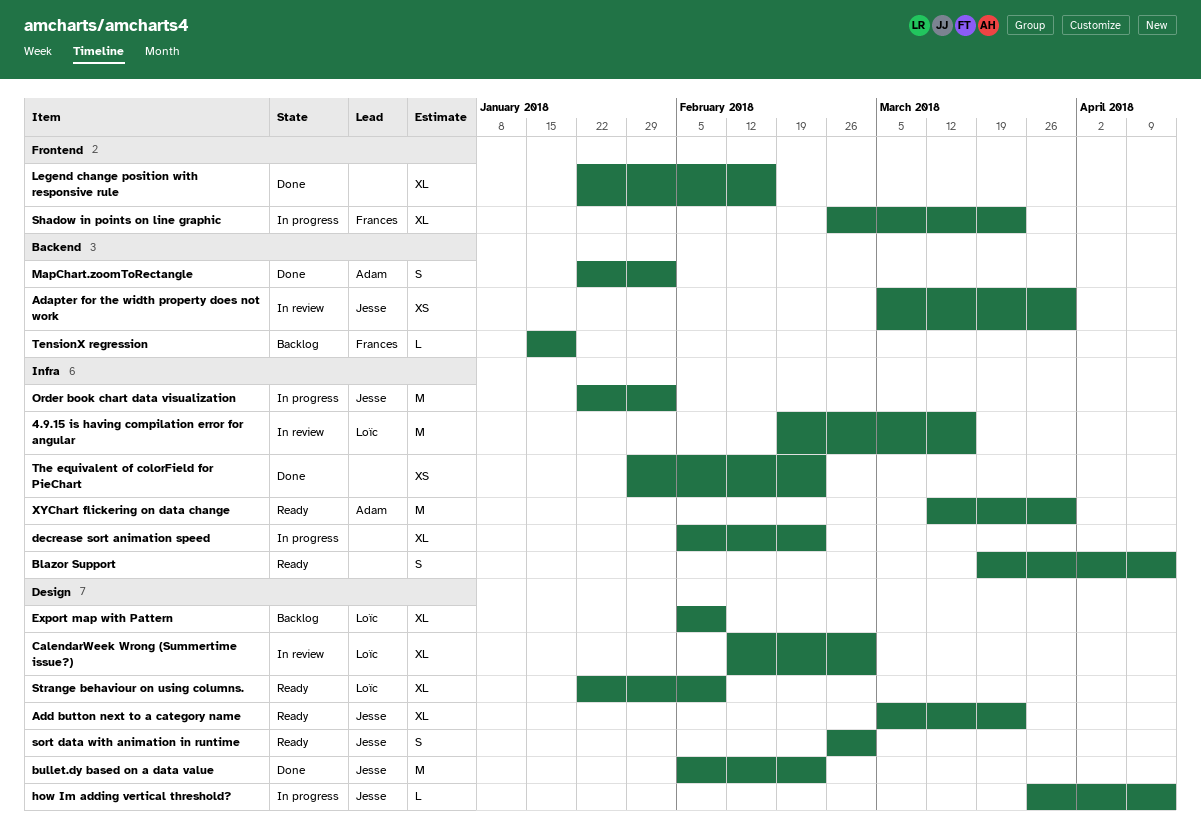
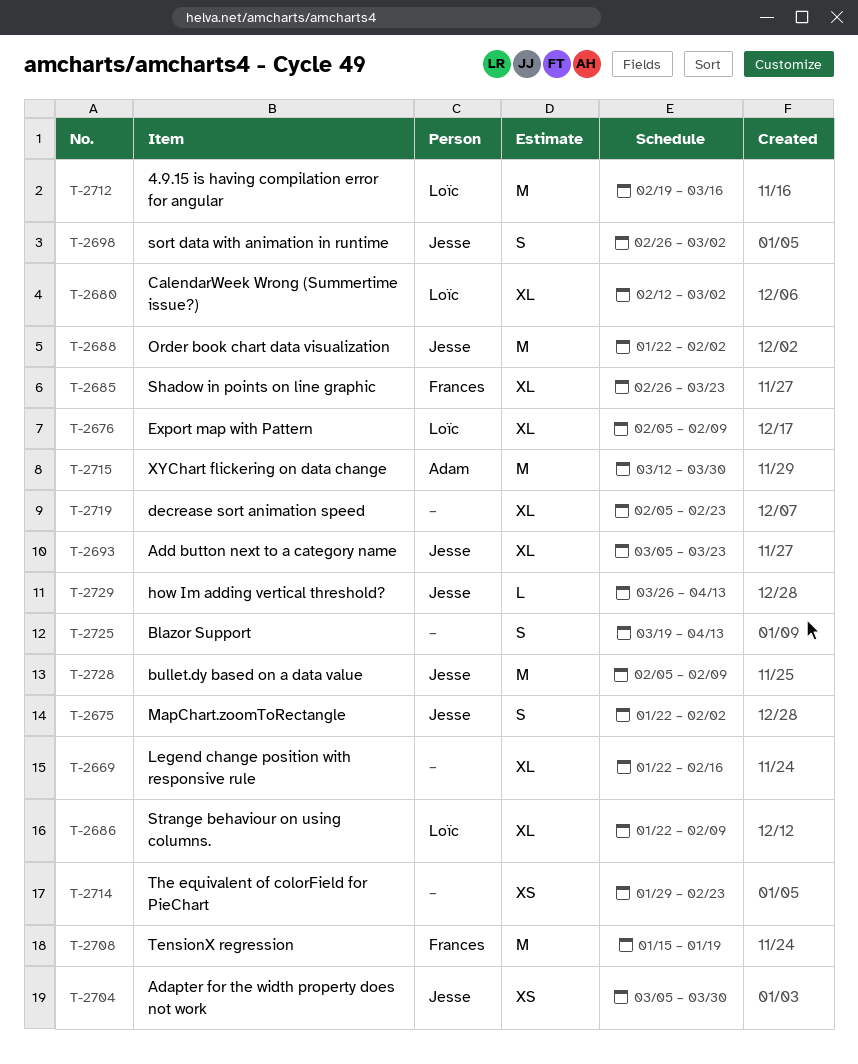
bullet.dy based on a data value, due: Feb 23 -> Feb 9
MapChart.zoomToRectangle, owner: Adam -> Jesse
TensionX regression, estimate: L -> M

